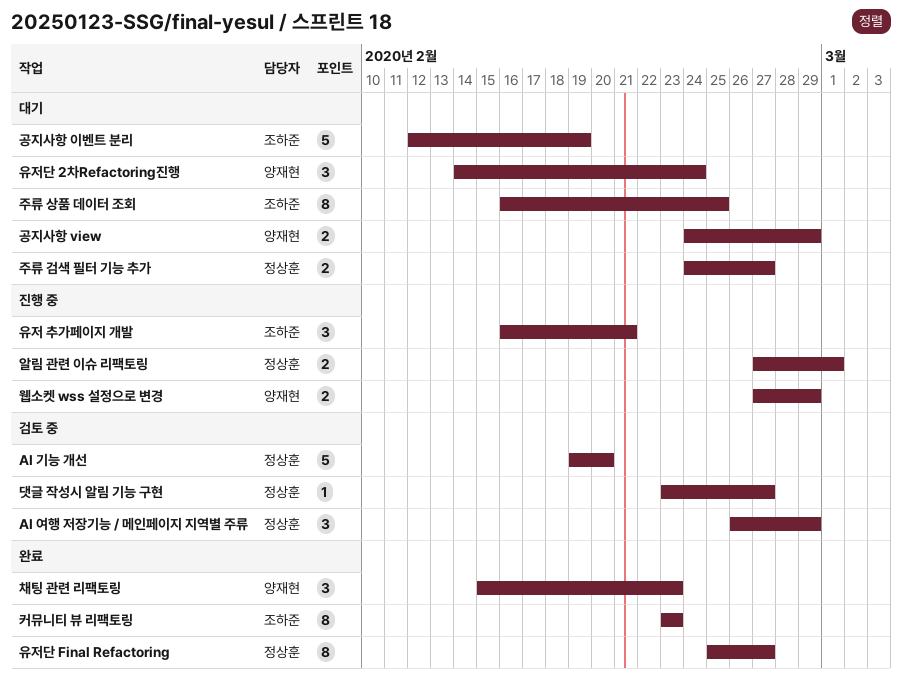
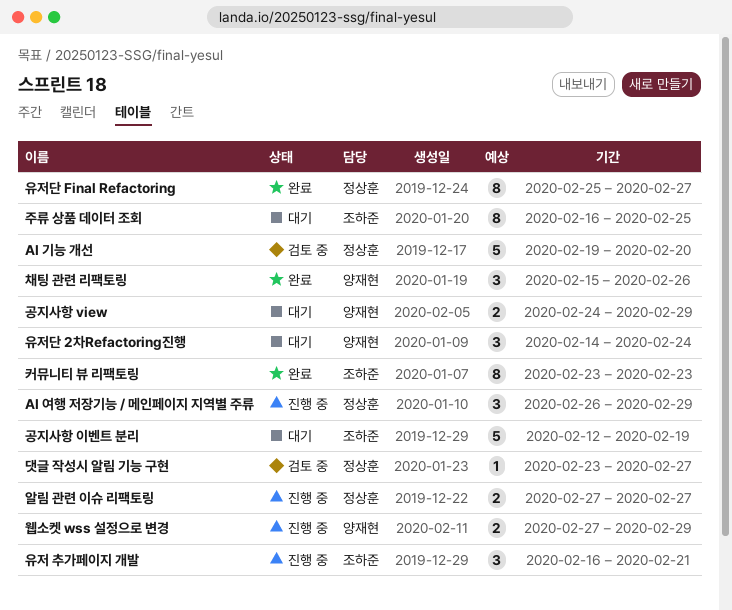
AI 여행 저장기능 / 메인페이지 지역별 주류, status: 검토 중 -> 진행 중
알림 관련 이슈 리팩토링, due: Mar 1 -> Feb 27
주류 검색 필터 기능 추가: present -> none
채팅 관련 리팩토링, due: Feb 23 -> Feb 26

